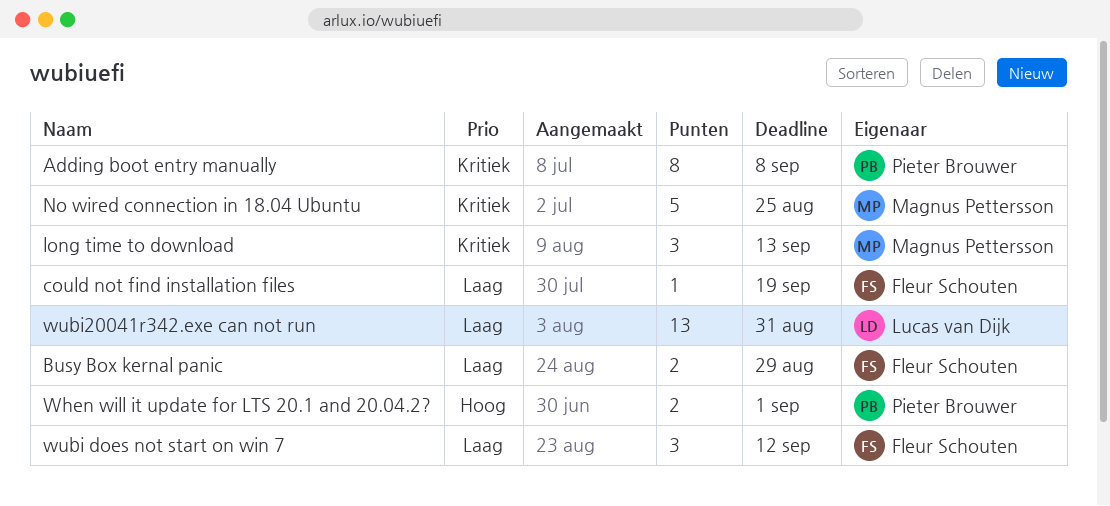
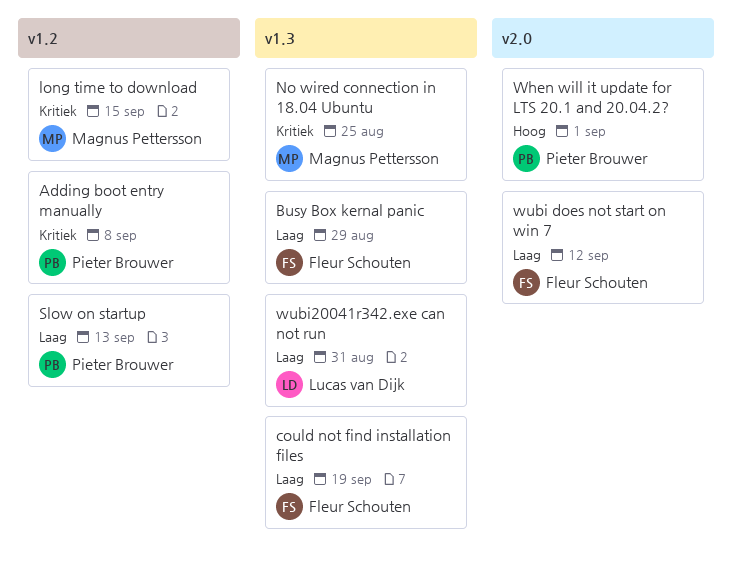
long time to download, due: Sep 13 -> Sep 15
Slow on startup: none -> present

